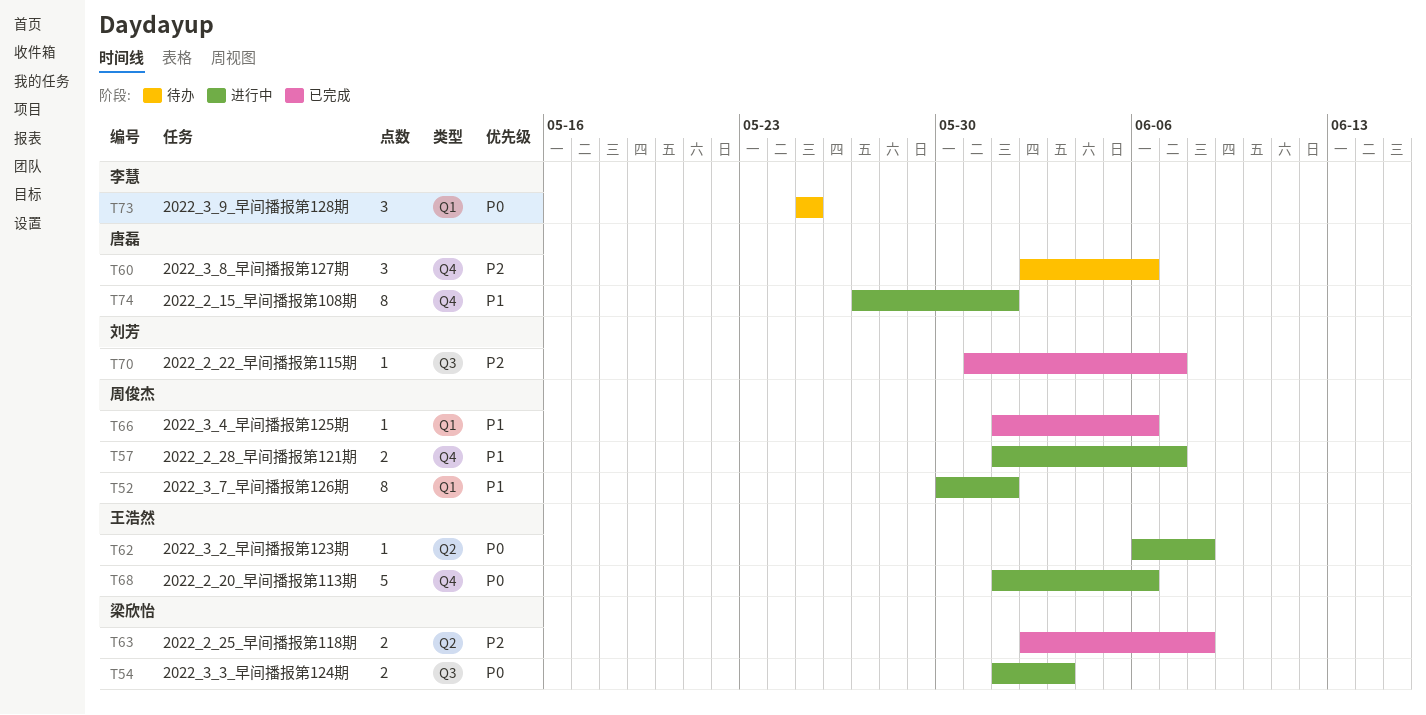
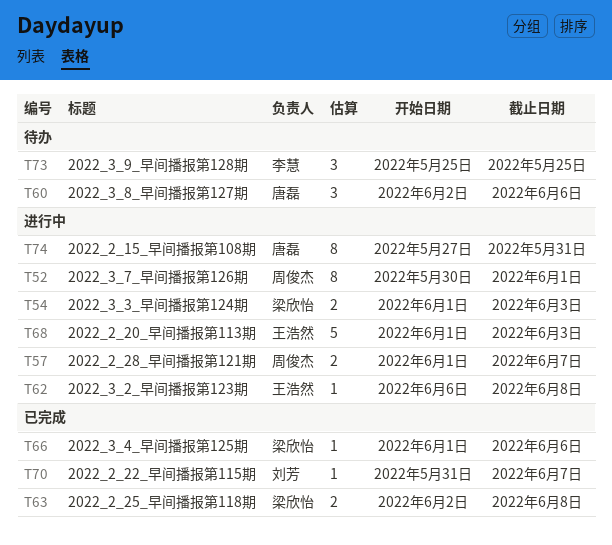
T66, owner: 周俊杰 -> 梁欣怡
T68, due: Jun 6 -> Jun 3
T74, due: Jun 1 -> May 31

